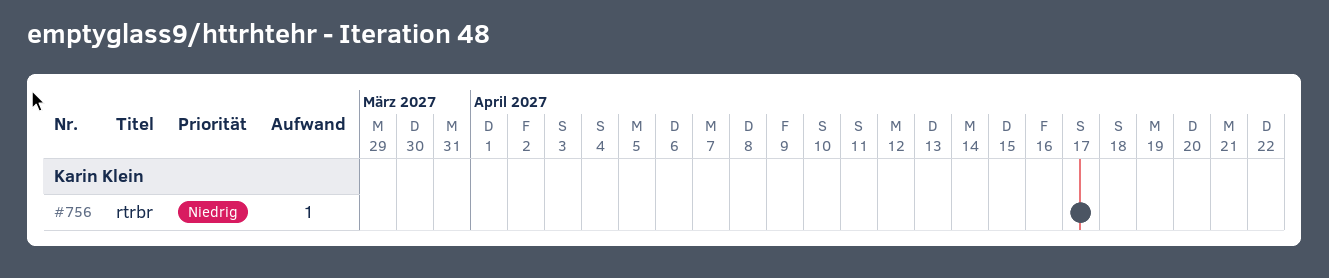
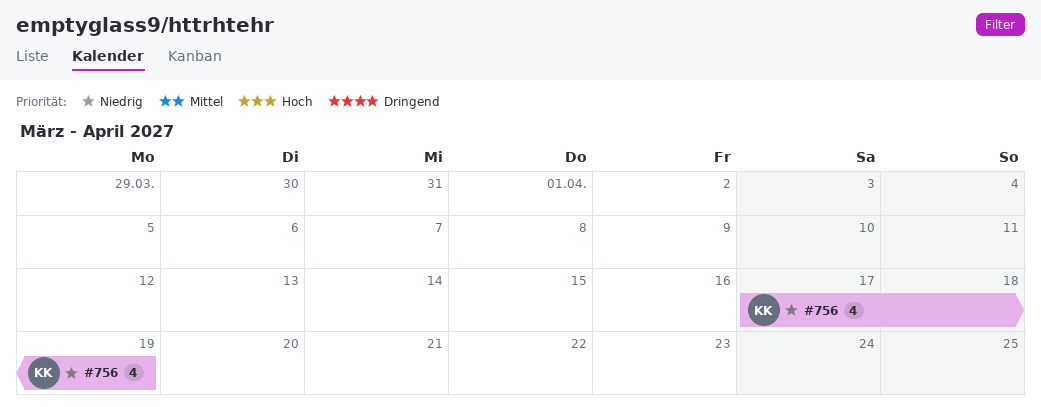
#756, estimate: 1 -> 4
#756, due: Apr 17 -> Apr 19

